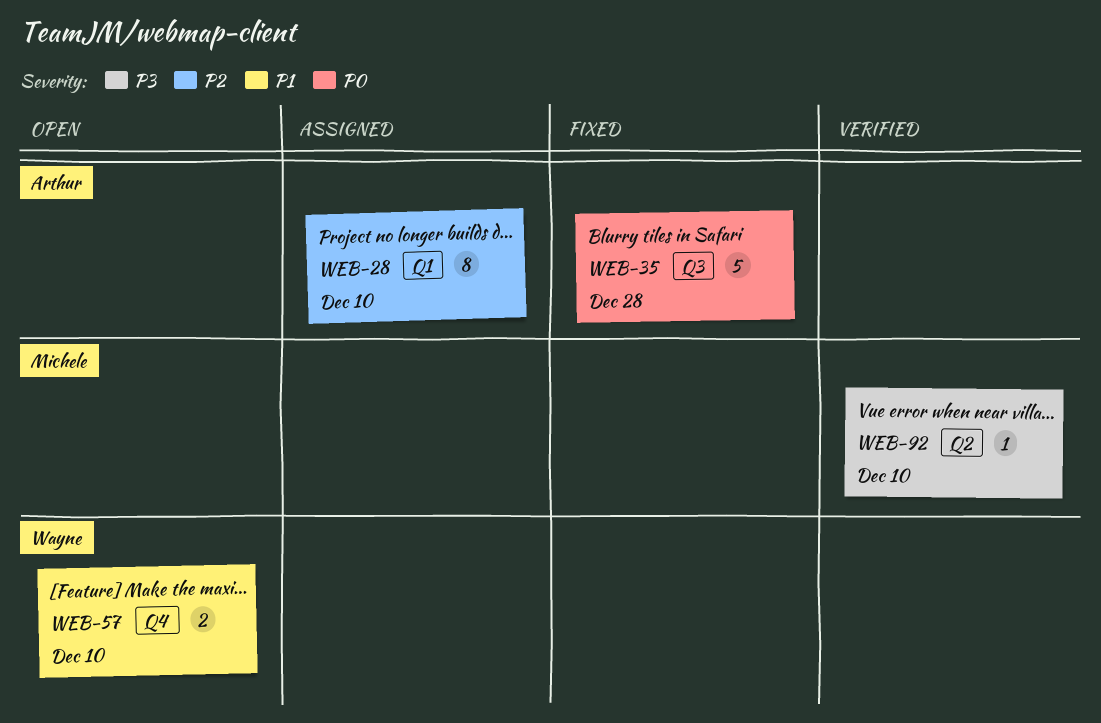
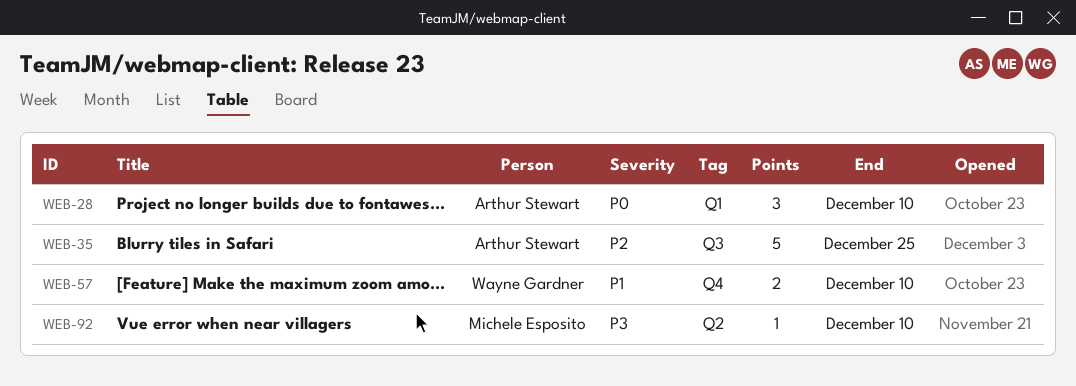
WEB-28, priority: P2 -> P0
WEB-28, estimate: 8 -> 3
WEB-35, priority: P0 -> P2
WEB-35, due: Dec 28 -> Dec 25

